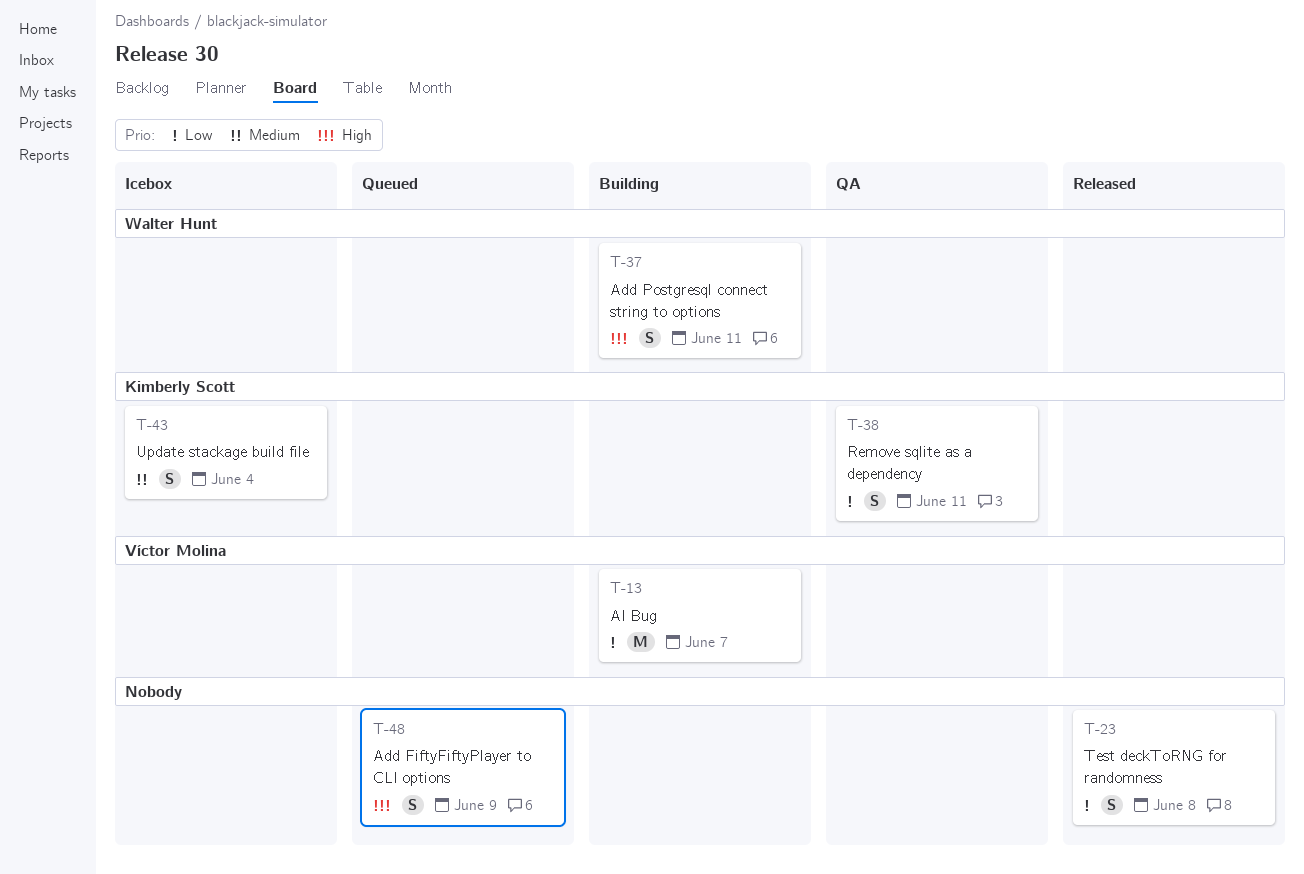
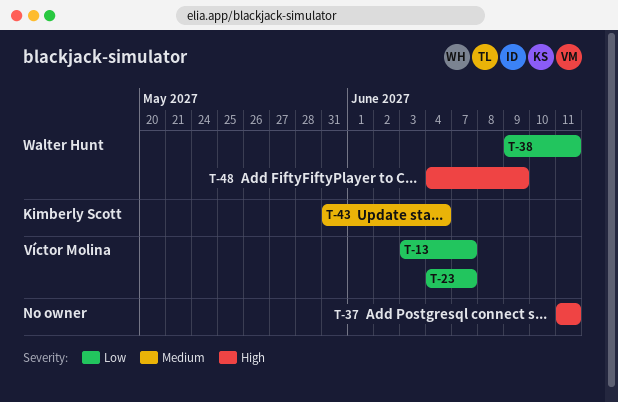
T-23, owner: none -> Víctor Molina
T-23, due: Jun 8 -> Jun 7
T-37, owner: Walter Hunt -> none
T-38, owner: Kimberly Scott -> Walter Hunt
T-48, owner: none -> Walter Hunt

